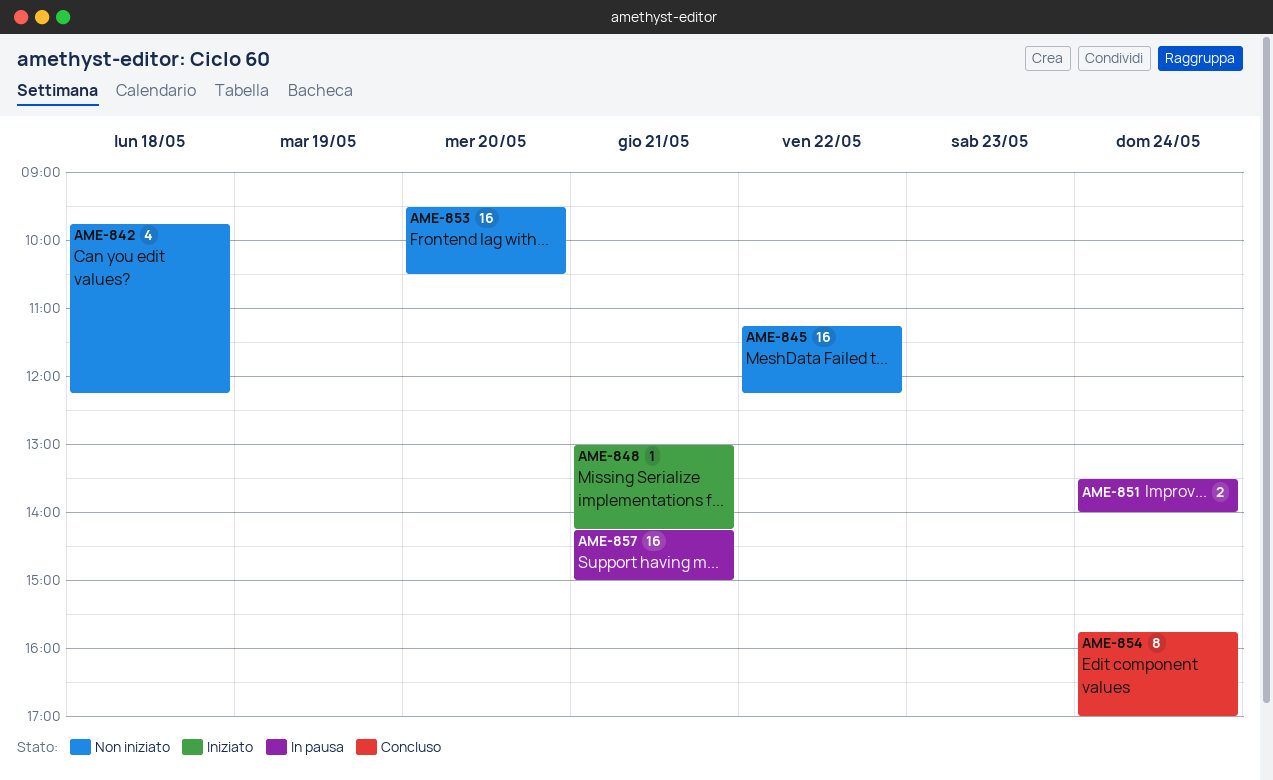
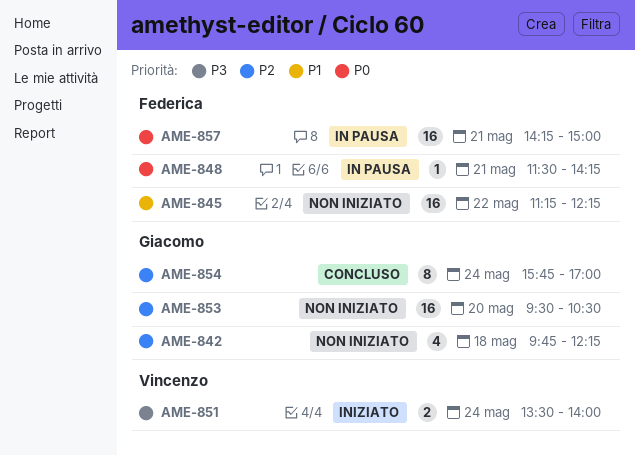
AME-848, status: Iniziato -> In pausa
AME-848, begins: 13:00 -> 11:30
AME-851, status: In pausa -> Iniziato

